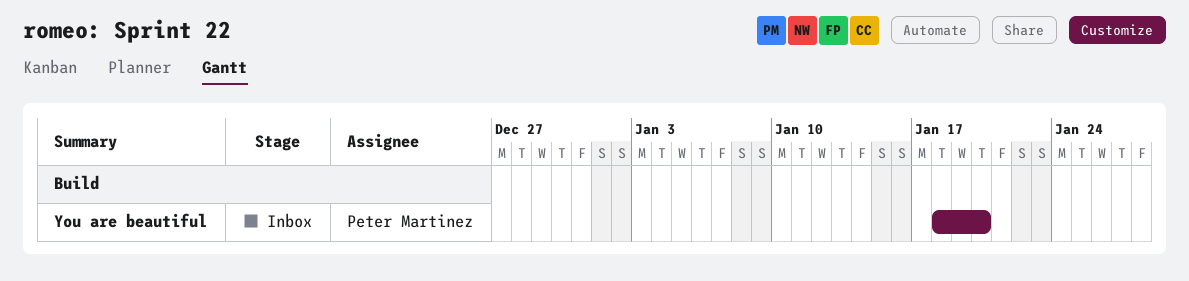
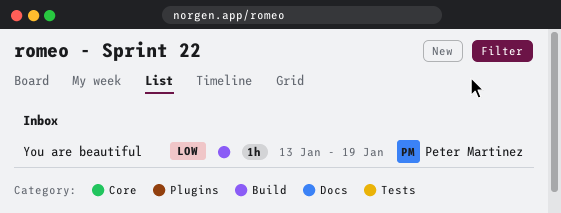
You are beautiful, start: Jan 18 -> Jan 13
You are beautiful, due: Jan 20 -> Jan 19

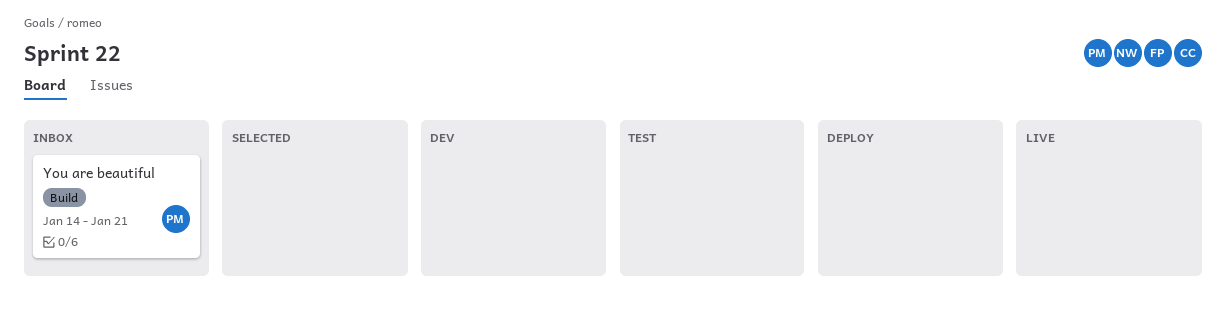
You are beautiful, start: Jan 13 -> Jan 14
You are beautiful, due: Jan 19 -> Jan 21

